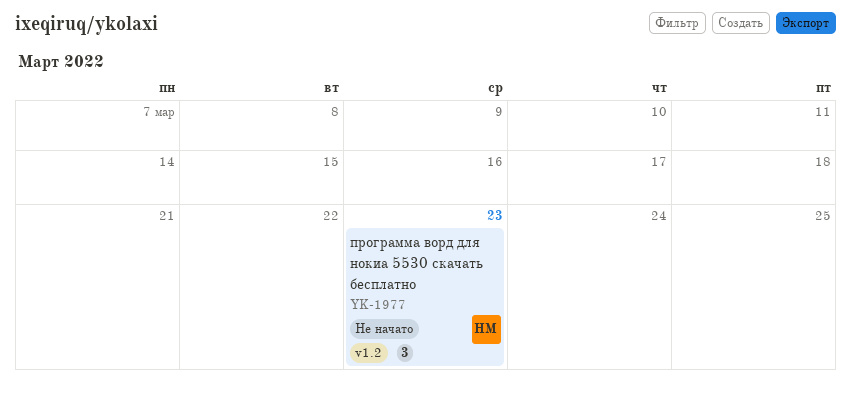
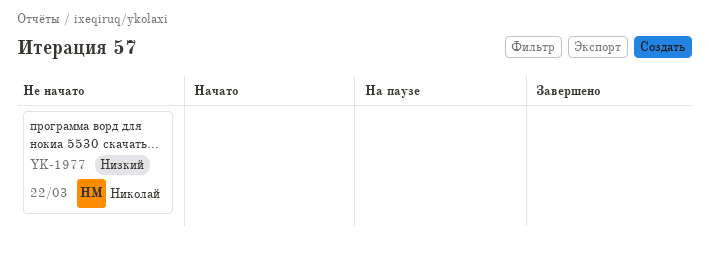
YK-1977, due: Mar 23 -> Mar 22

